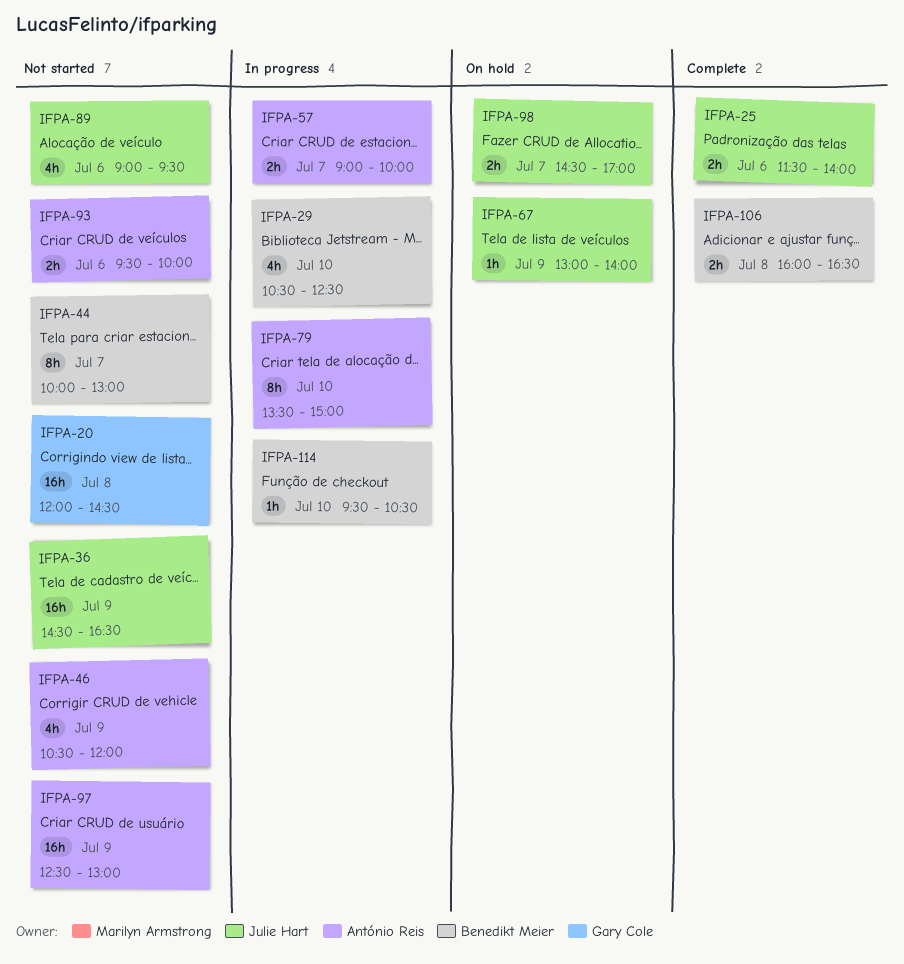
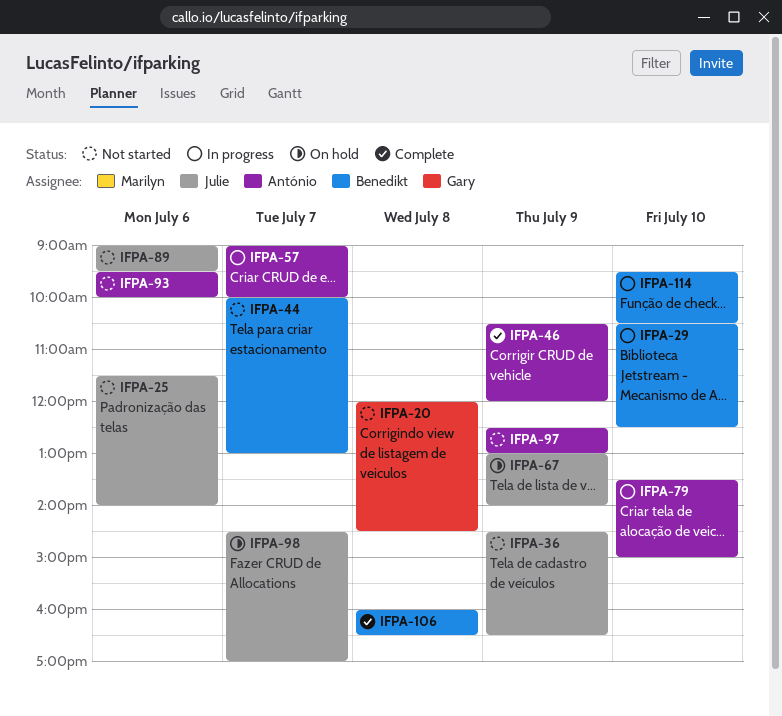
IFPA-25, status: Complete -> Not started
IFPA-46, status: Not started -> Complete

